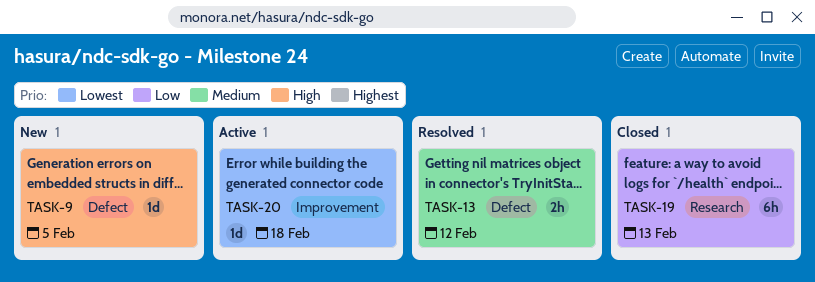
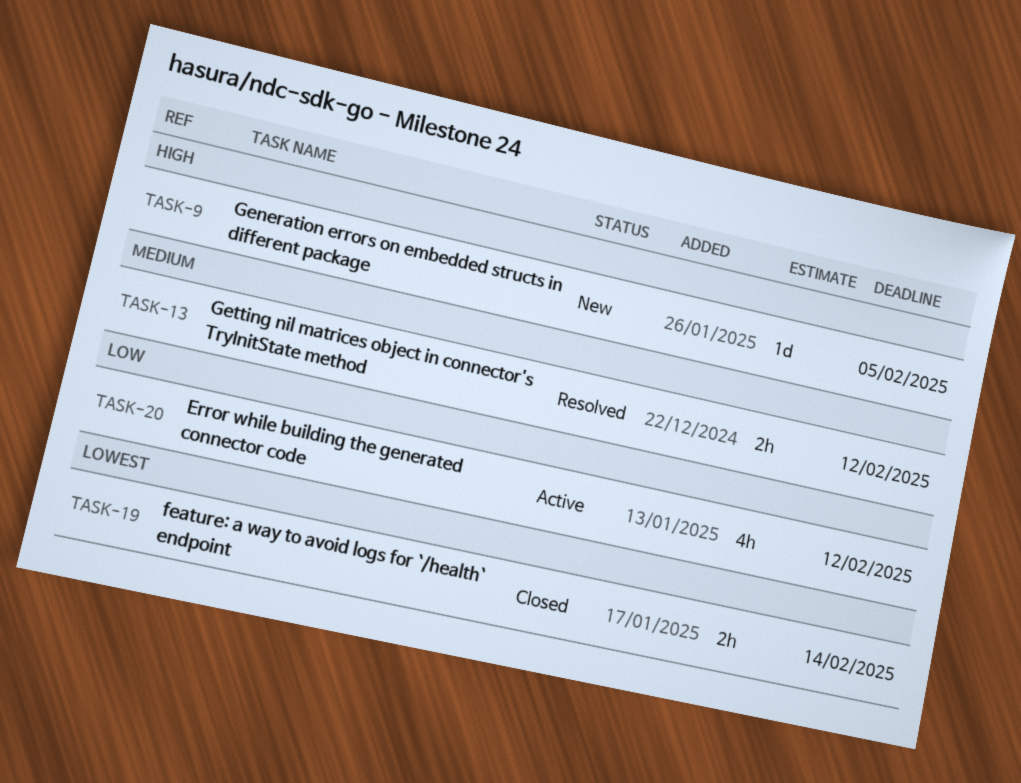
TASK-19, priority: Low -> Lowest
TASK-19, estimate: 6h -> 2h
TASK-19, due: Feb 13 -> Feb 14
TASK-20, priority: Lowest -> Low
TASK-20, estimate: 1d -> 4h
TASK-20, due: Feb 18 -> Feb 12

